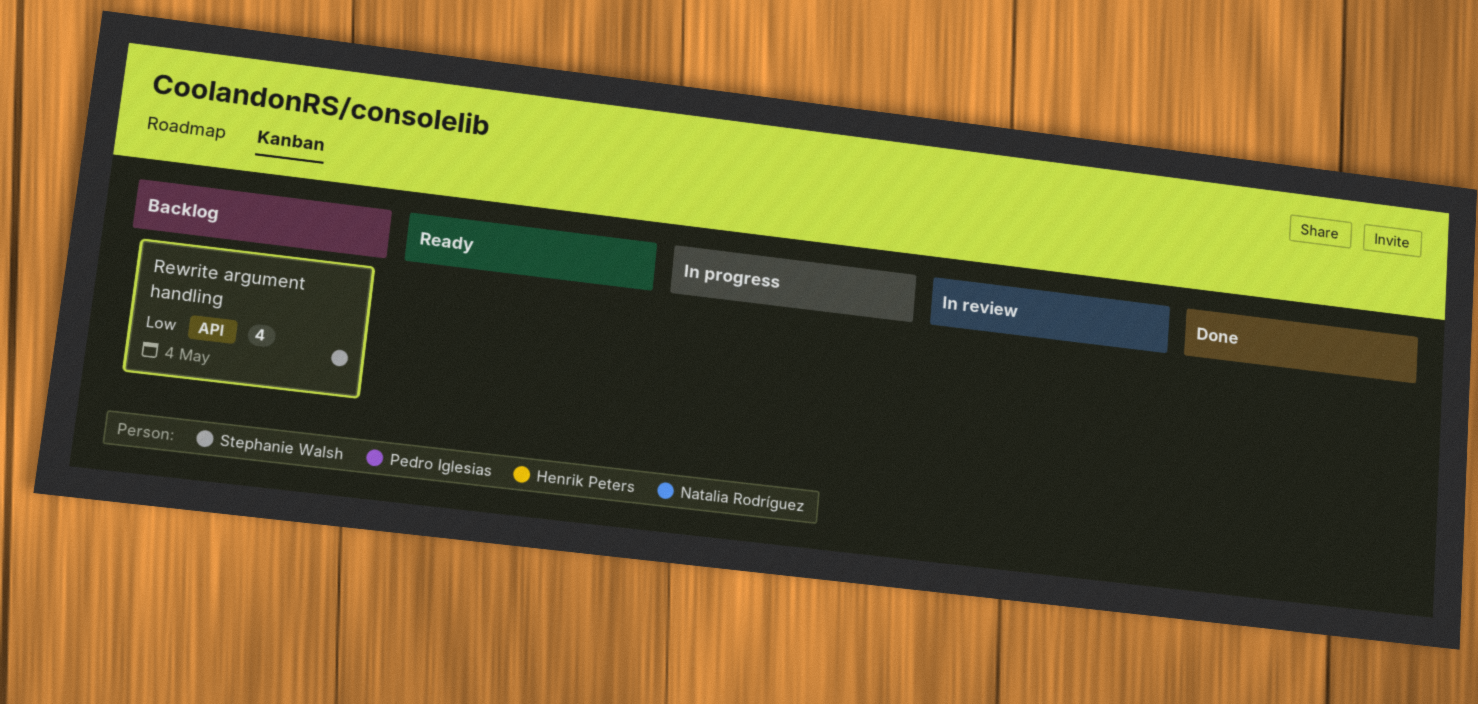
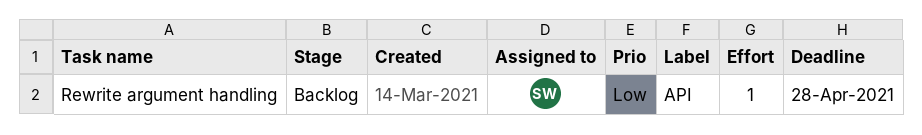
Rewrite argument handling, estimate: 4 -> 1
Rewrite argument handling, due: May 4 -> Apr 28

